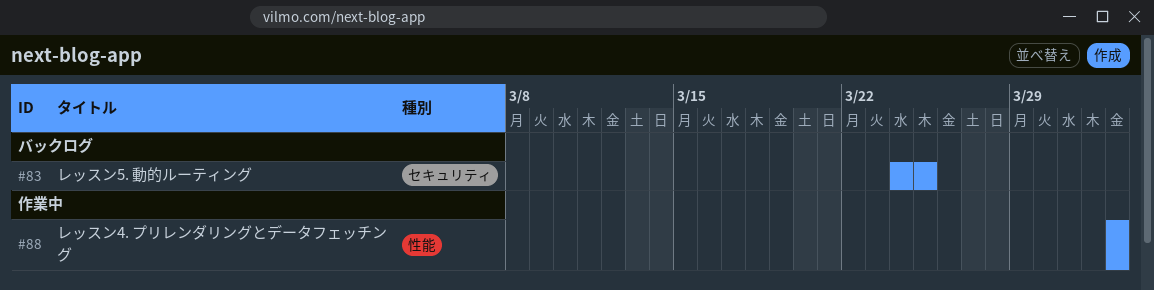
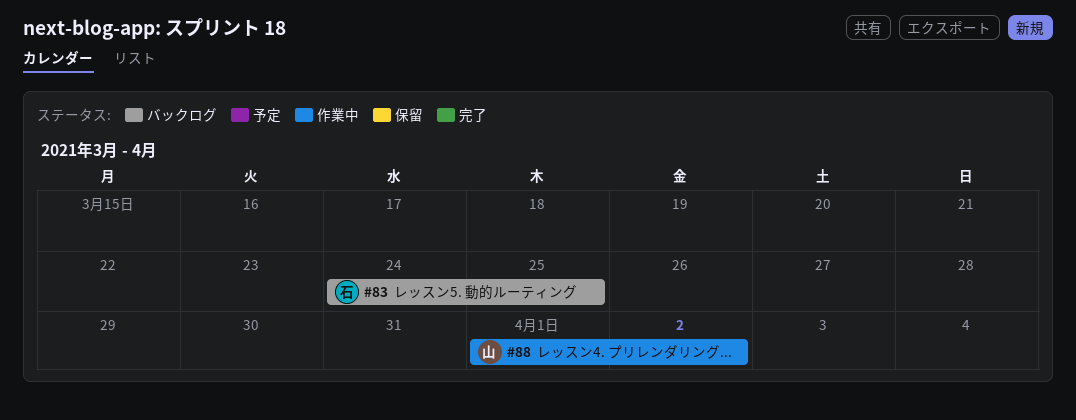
#88, start: Apr 2 -> Apr 1

